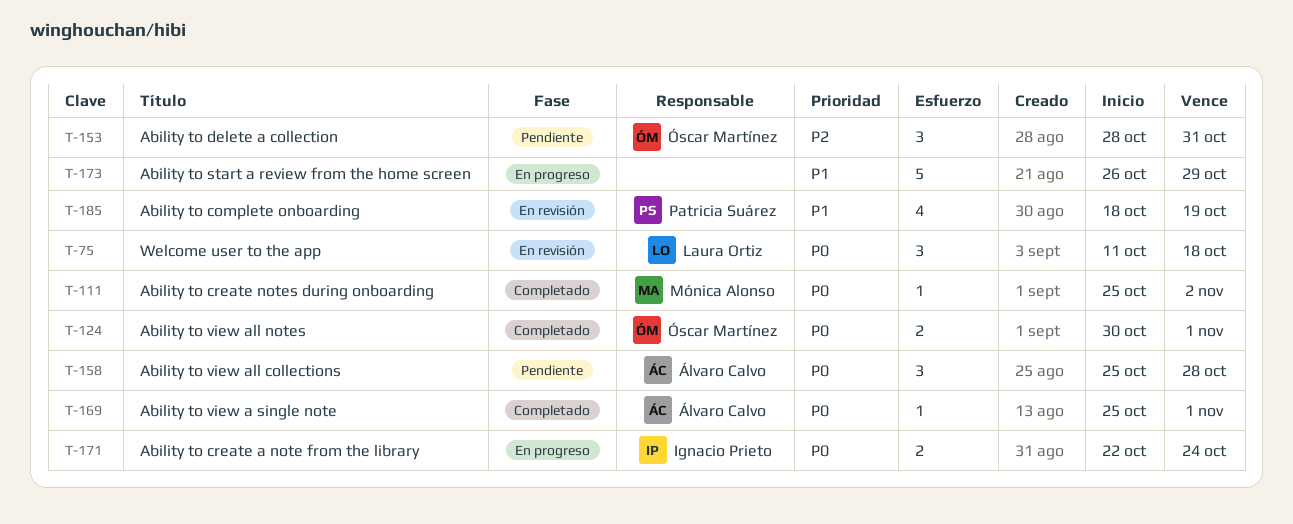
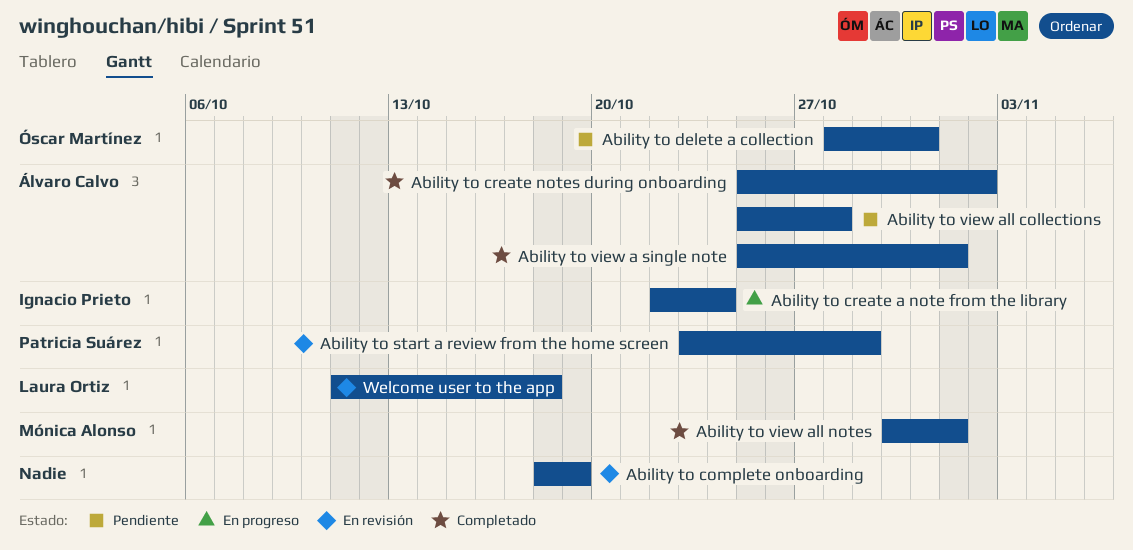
Ability to complete onboarding, owner: Patricia Suárez -> none
Ability to create notes during onboarding, owner: Mónica Alonso -> Álvaro Calvo
Ability to start a review from the home screen, status: En progreso -> En revisión
Ability to start a review from the home screen, owner: none -> Patricia Suárez
Ability to start a review from the home screen, start: Oct 26 -> Oct 23
Ability to view all notes, owner: Óscar Martínez -> Mónica Alonso

